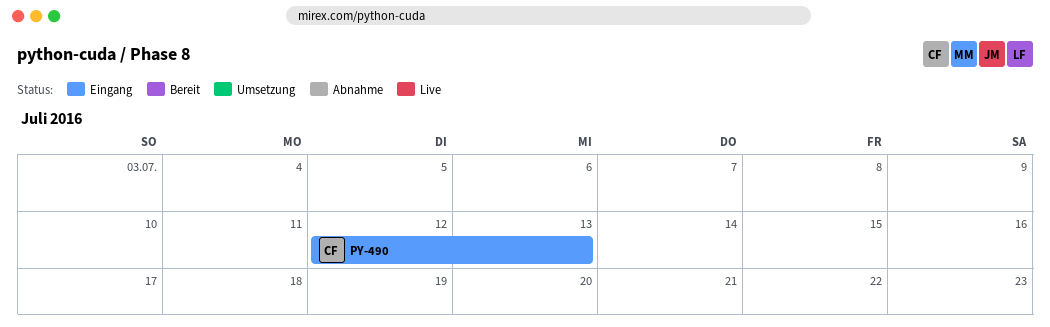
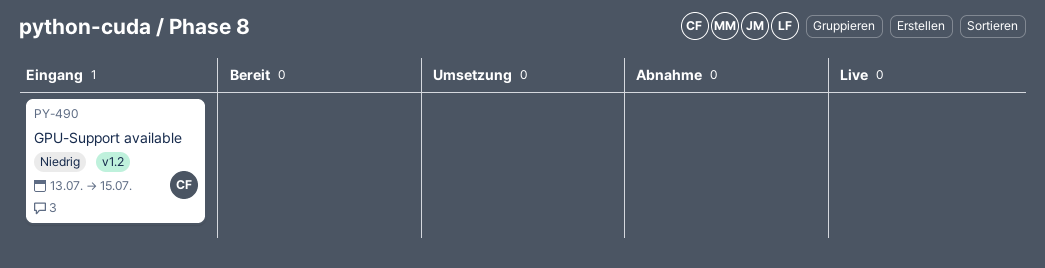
PY-490, start: Jul 12 -> Jul 13
PY-490, due: Jul 13 -> Jul 15

